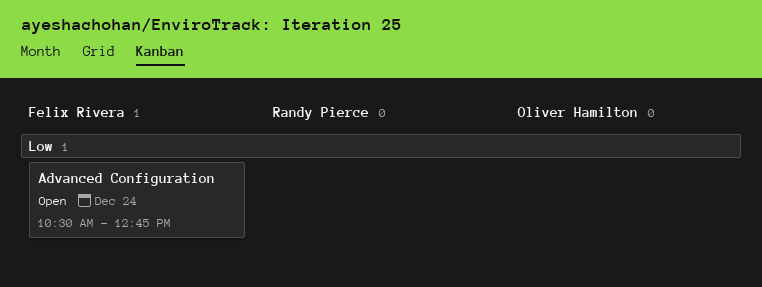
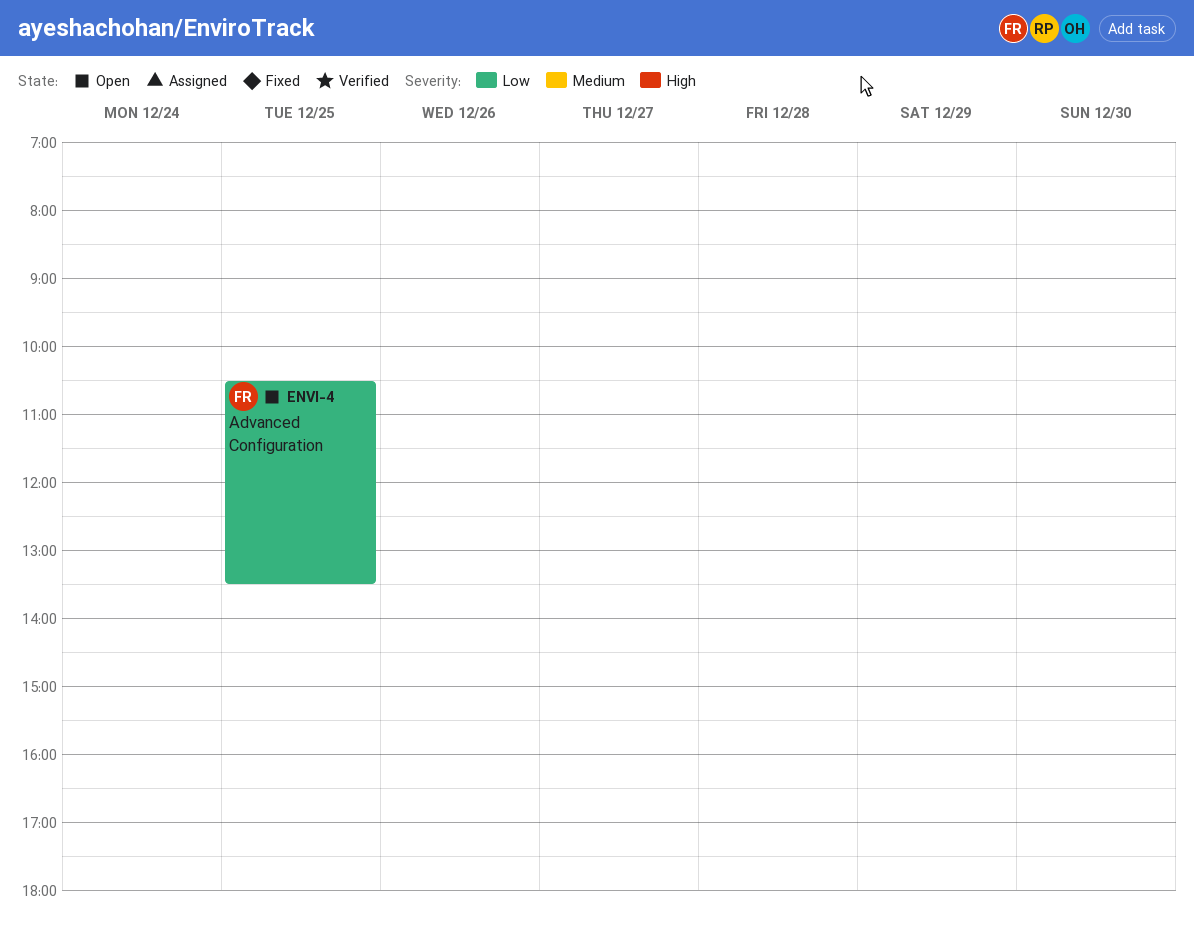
Advanced Configuration, day: Dec 24 -> Dec 25
Advanced Configuration, ends: 12:45 -> 13:30

